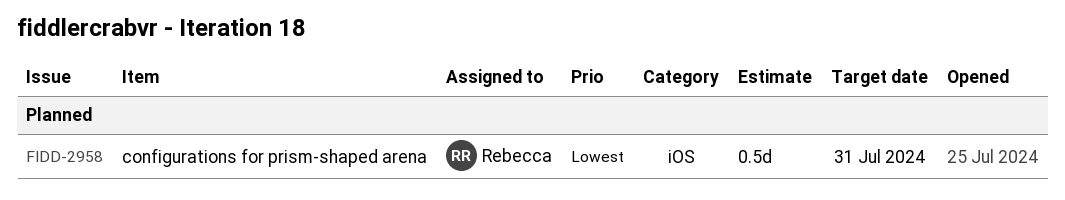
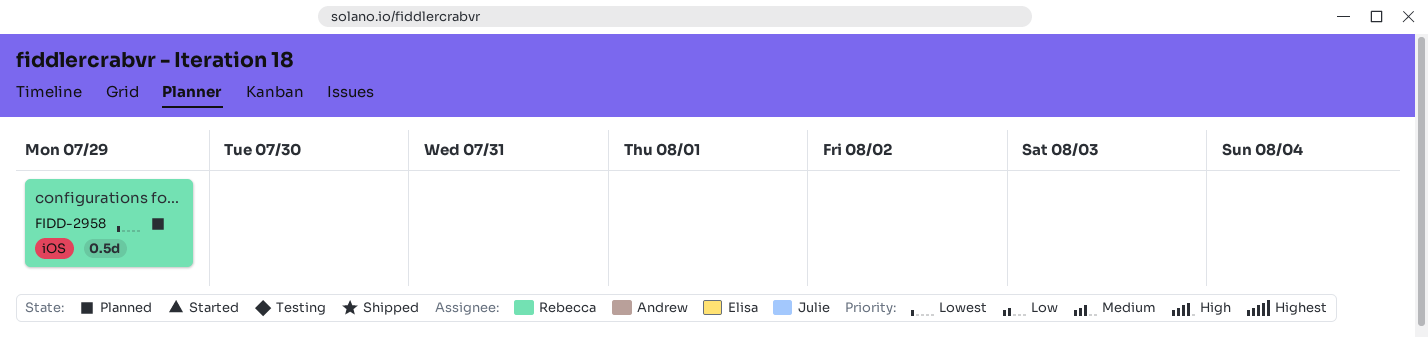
FIDD-2958, due: Jul 31 -> Jul 29

